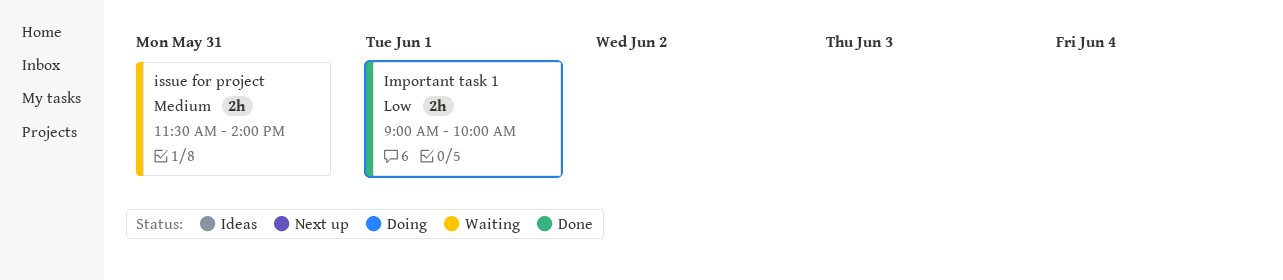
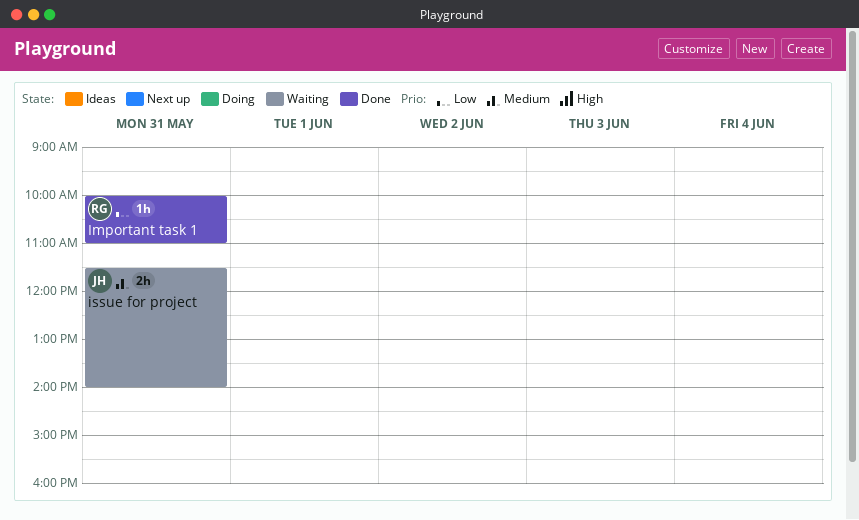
Important task 1, estimate: 2h -> 1h
Important task 1, day: Jun 1 -> May 31
Important task 1, begins: 09:00 -> 10:00
Important task 1, ends: 10:00 -> 11:00

